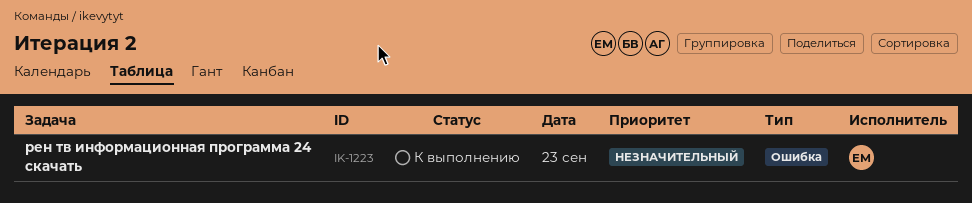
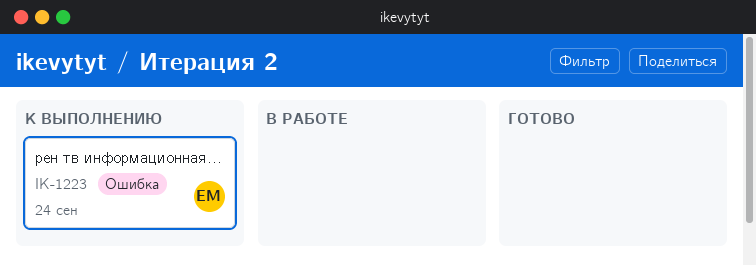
IK-1223, day: Sep 23 -> Sep 24

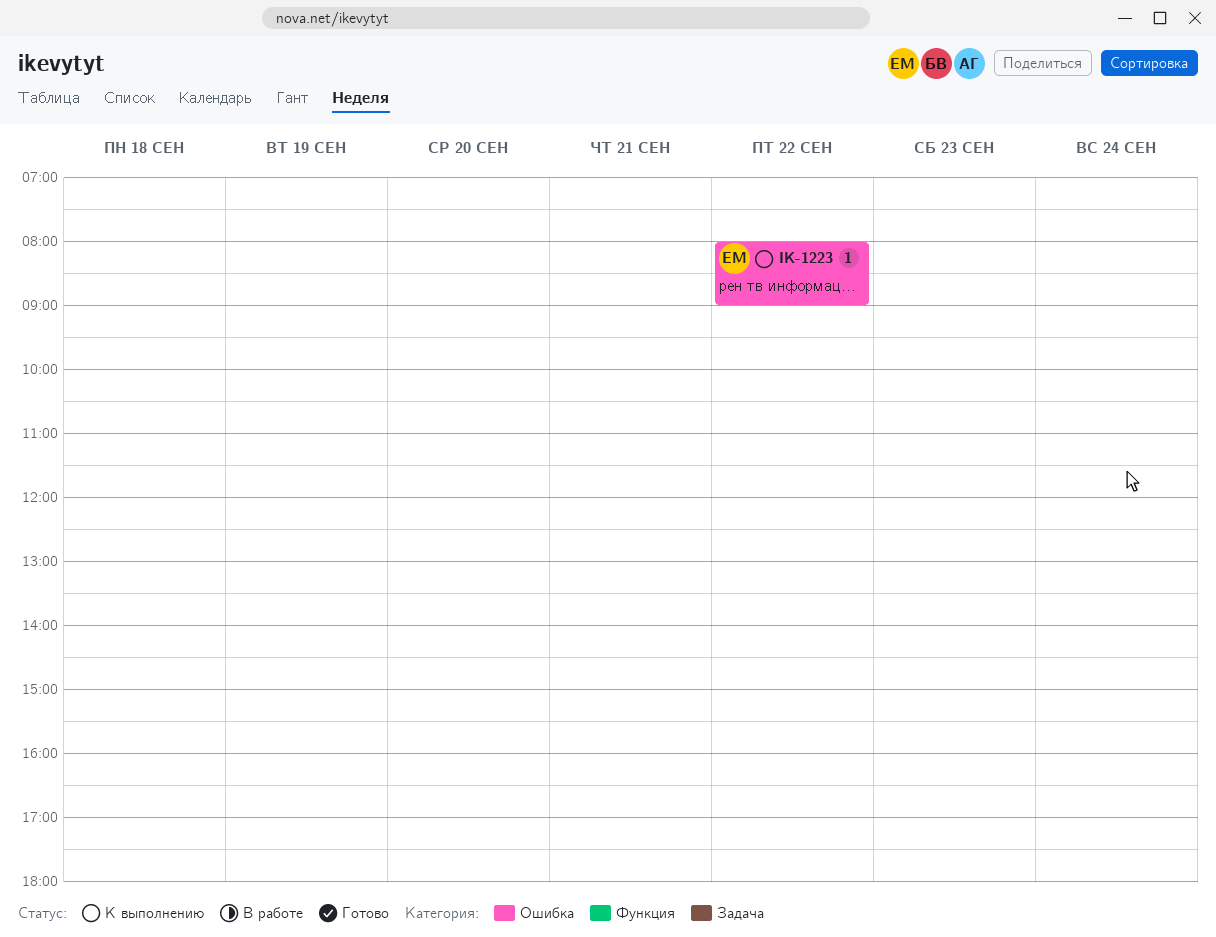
IK-1223, day: Sep 24 -> Sep 22

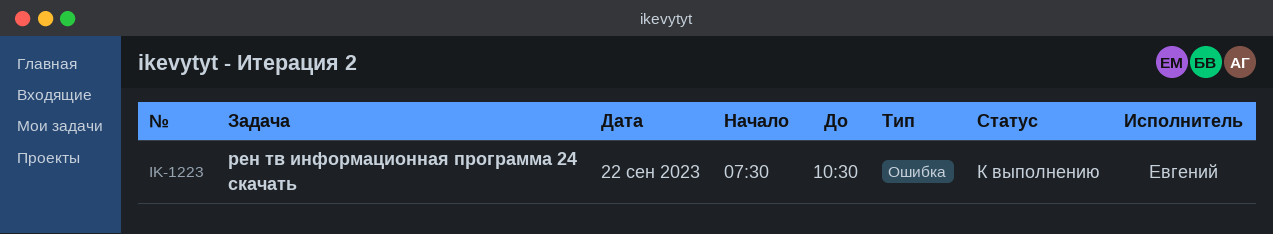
IK-1223, begins: 08:00 -> 07:30
IK-1223, ends: 09:00 -> 10:30

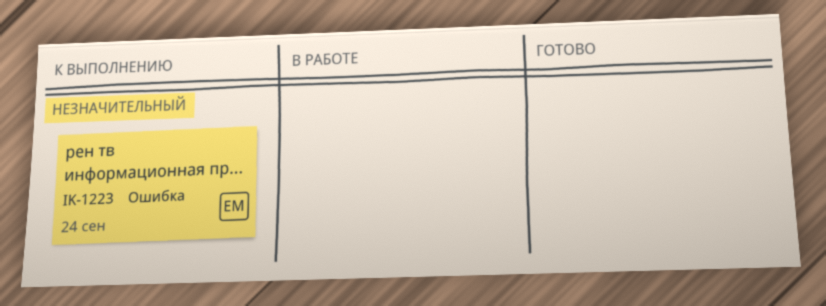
IK-1223, day: Sep 22 -> Sep 24

